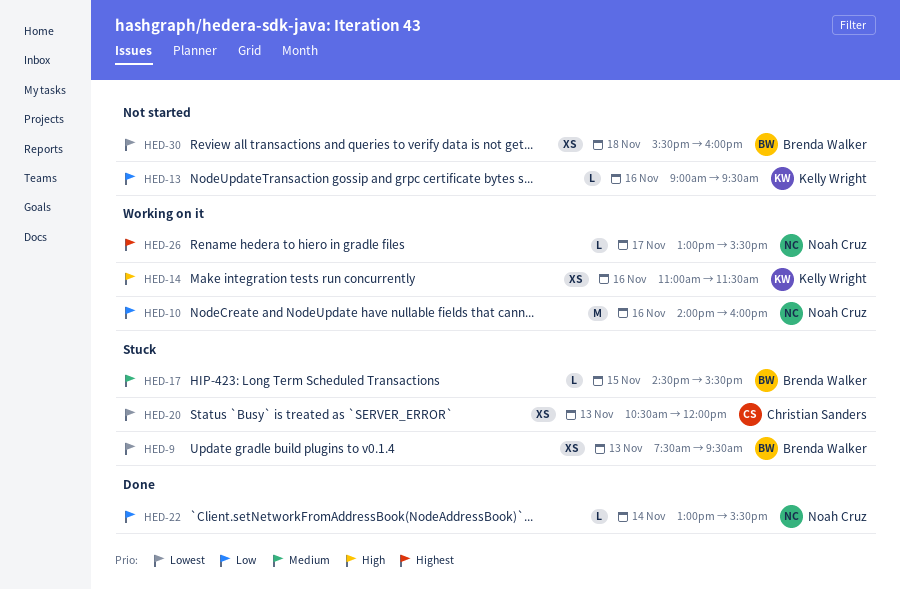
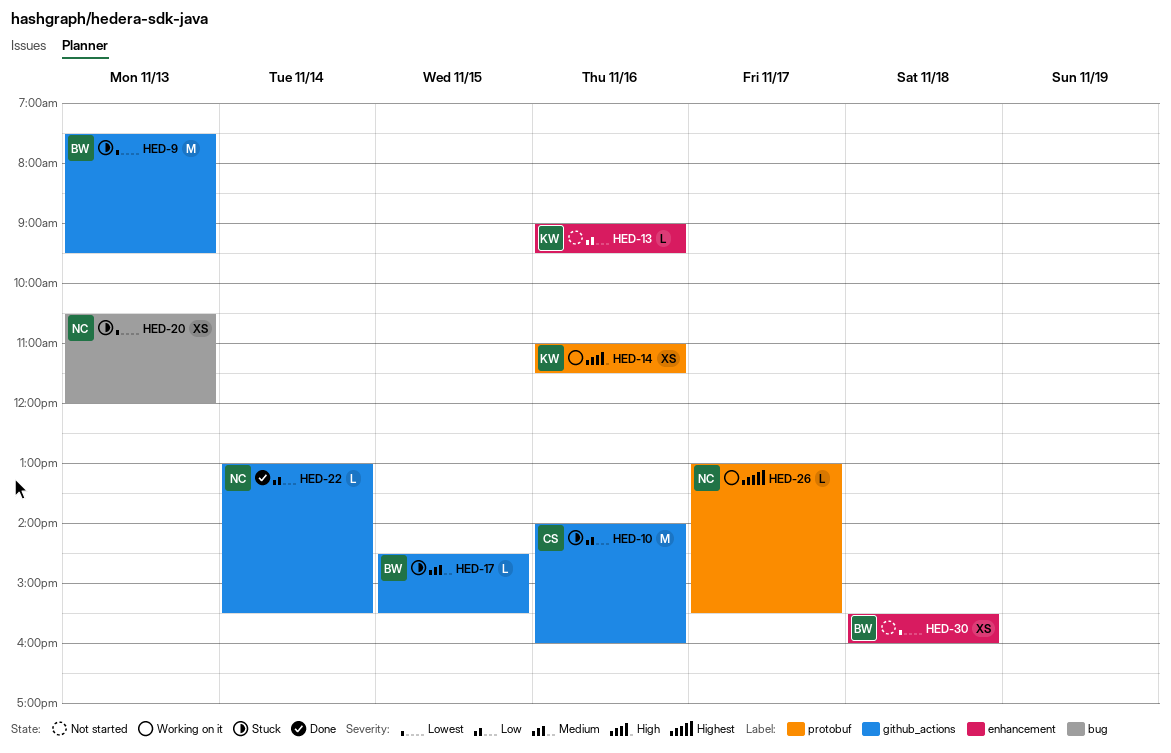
HED-9, estimate: XS -> M
HED-10, status: Working on it -> Stuck
HED-10, owner: Noah Cruz -> Christian Sanders
HED-20, owner: Christian Sanders -> Noah Cruz

